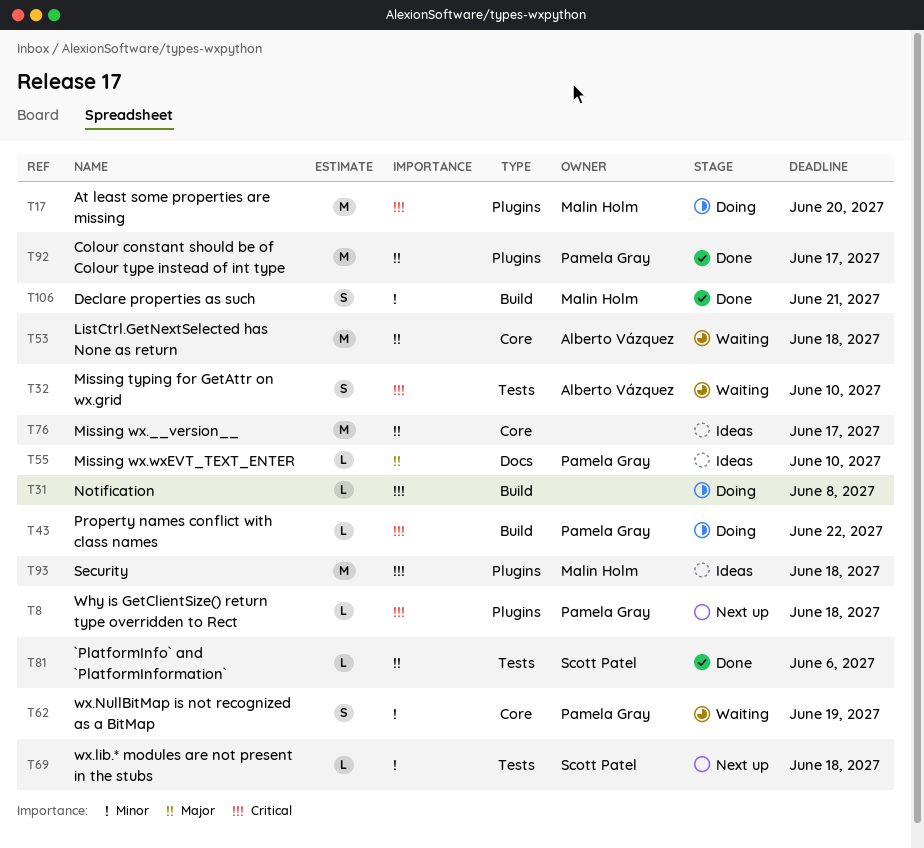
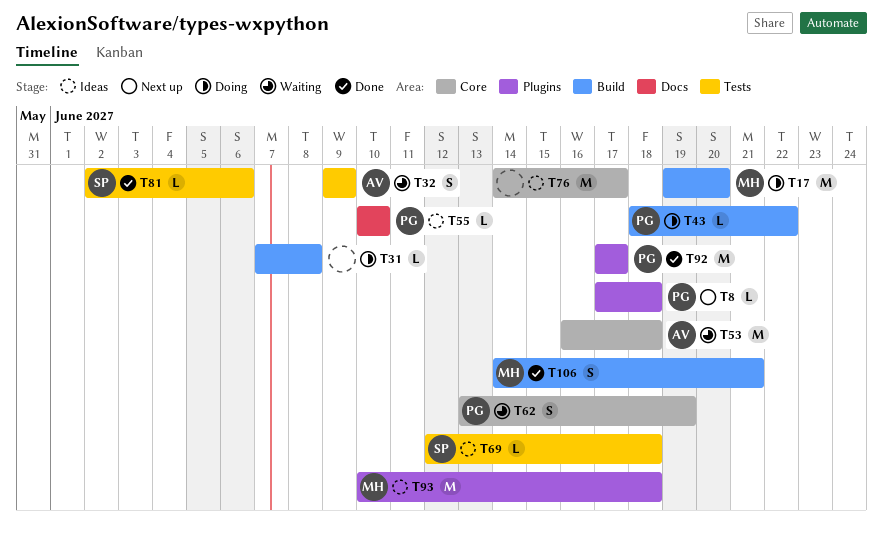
T17, label: Plugins -> Build
T32, due: Jun 10 -> Jun 9
T69, status: Next up -> Ideas

